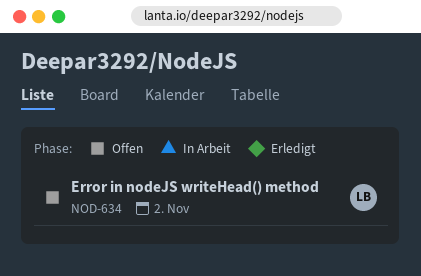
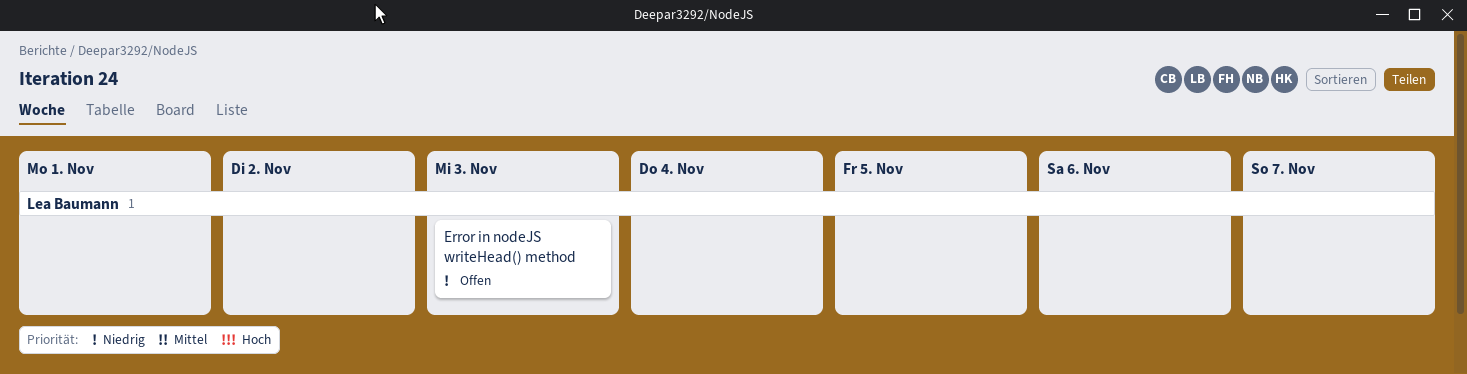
Error in nodeJS writeHead() method, due: Nov 2 -> Nov 3

